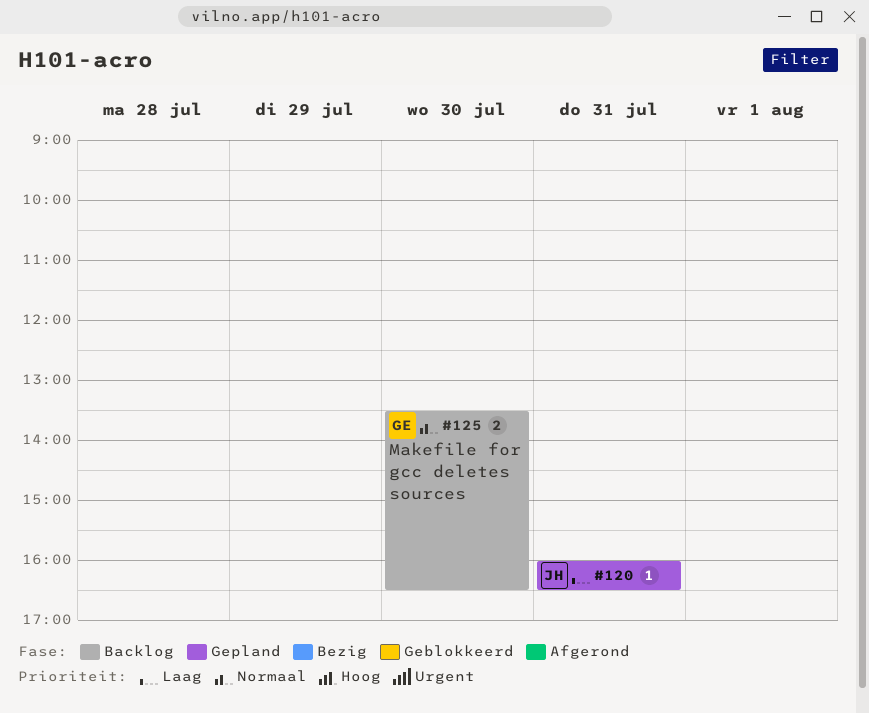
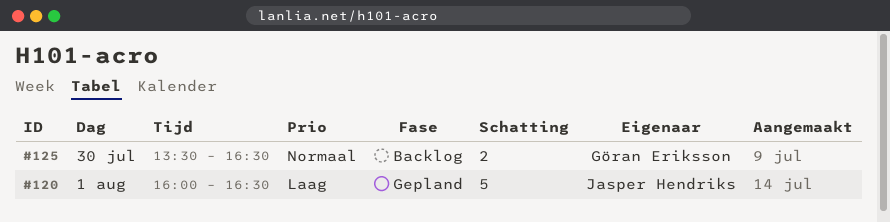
#120, estimate: 1 -> 5
#120, day: Jul 31 -> Aug 1

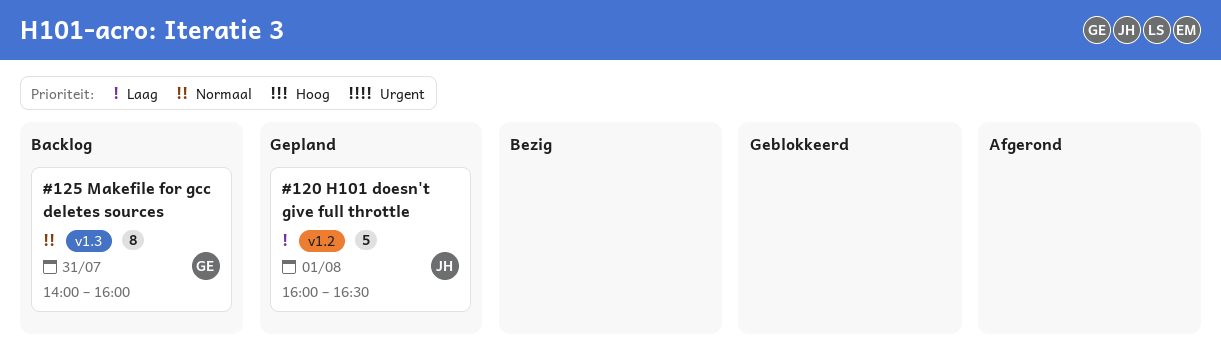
#125, estimate: 2 -> 8
#125, day: Jul 30 -> Jul 31
#125, begins: 13:30 -> 14:00
#125, ends: 16:30 -> 16:00

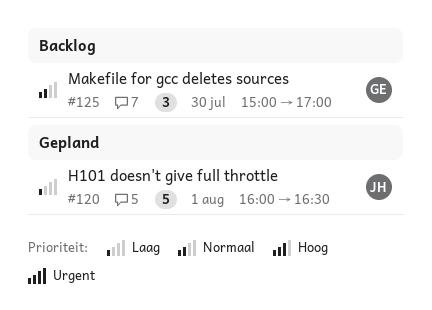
#125, estimate: 8 -> 3
#125, day: Jul 31 -> Jul 30
#125, begins: 14:00 -> 15:00
#125, ends: 16:00 -> 17:00

